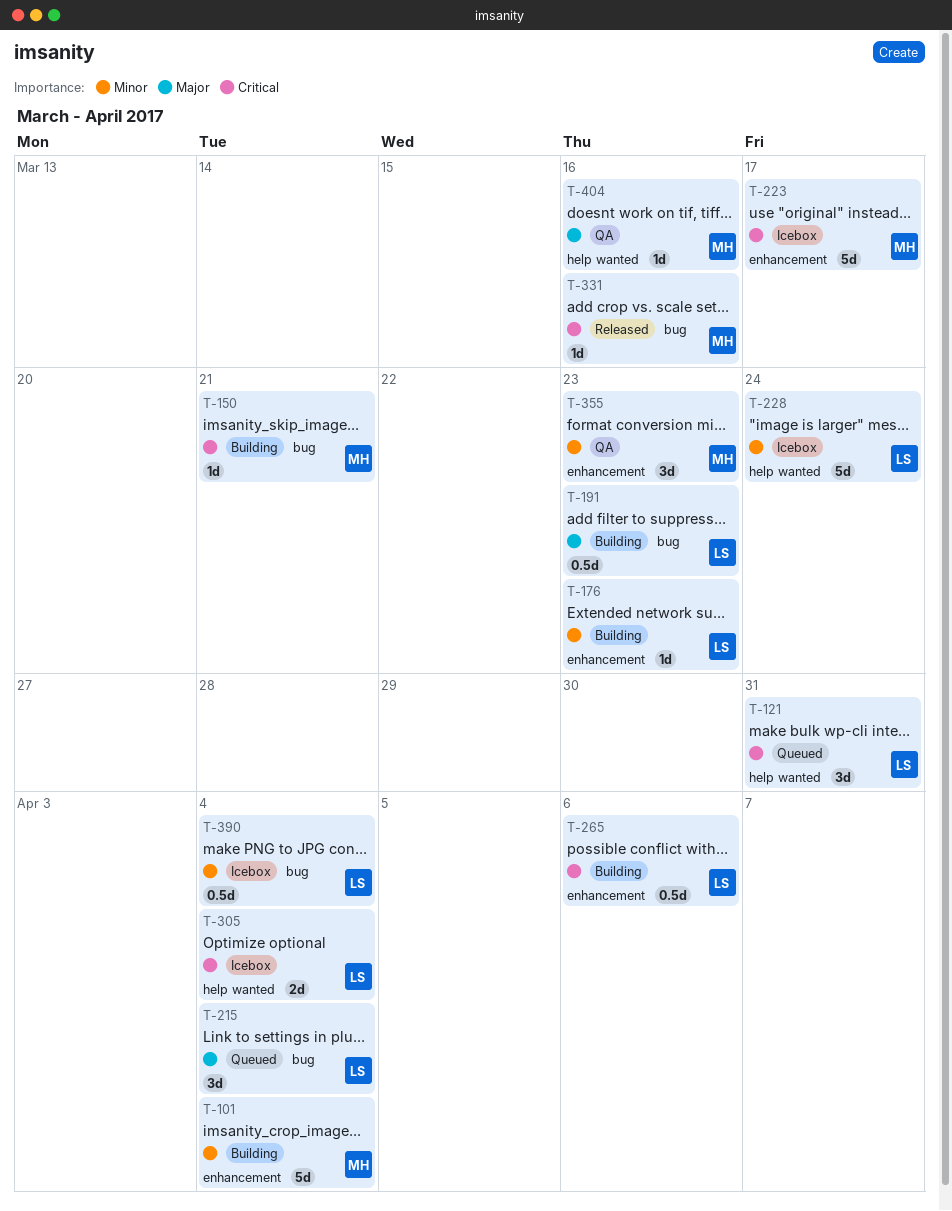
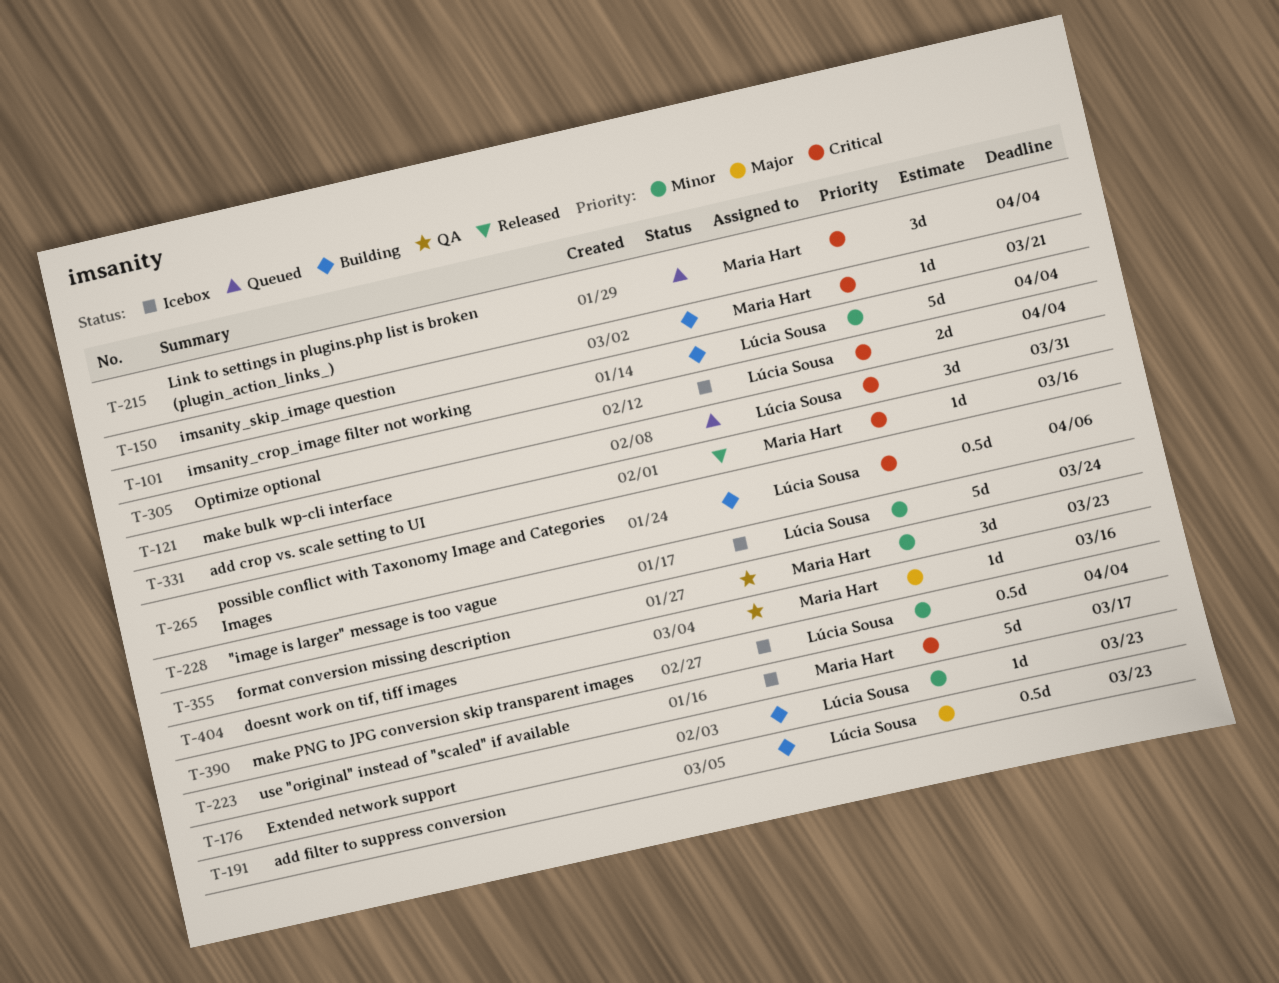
T-101, owner: Maria Hart -> Lúcia Sousa
T-215, owner: Lúcia Sousa -> Maria Hart
T-215, priority: Major -> Critical

